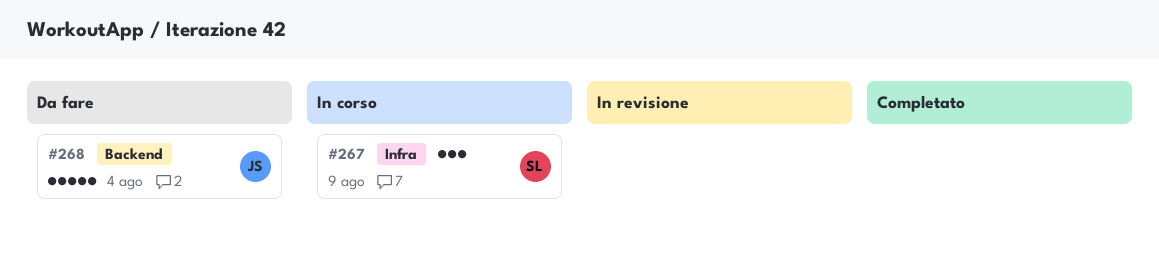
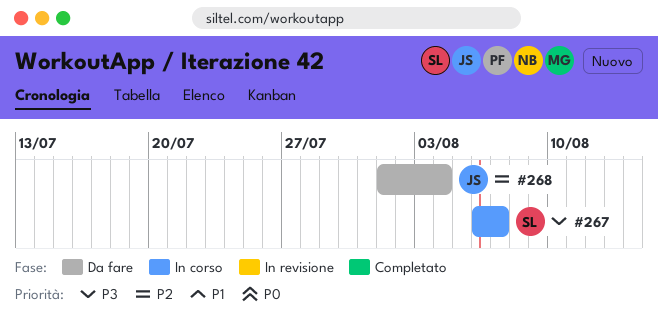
#267, due: Aug 9 -> Aug 7

